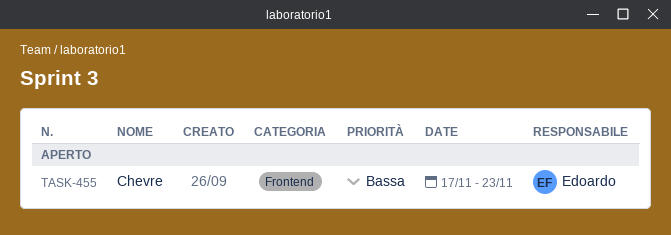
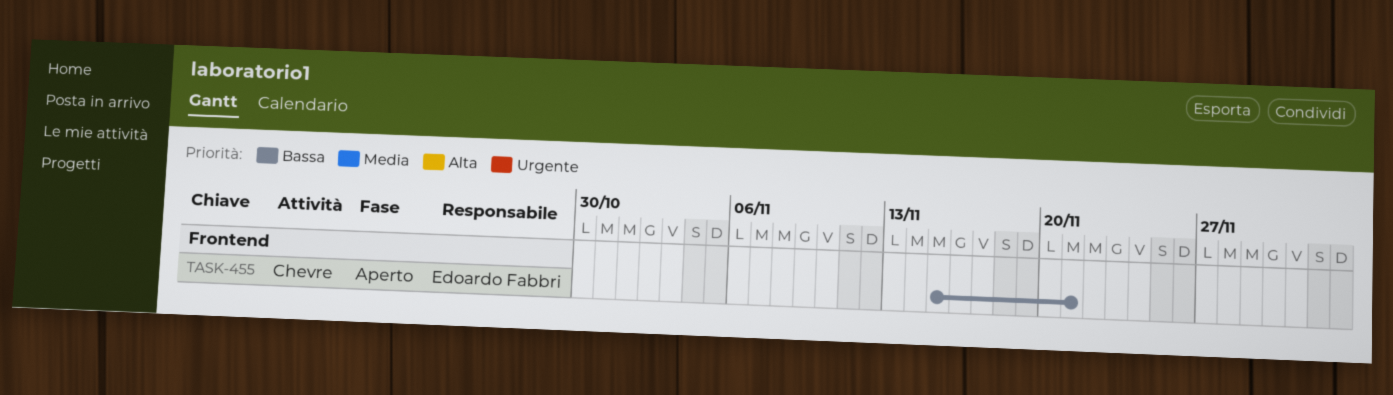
TASK-455, start: Nov 17 -> Nov 15
TASK-455, due: Nov 23 -> Nov 21

